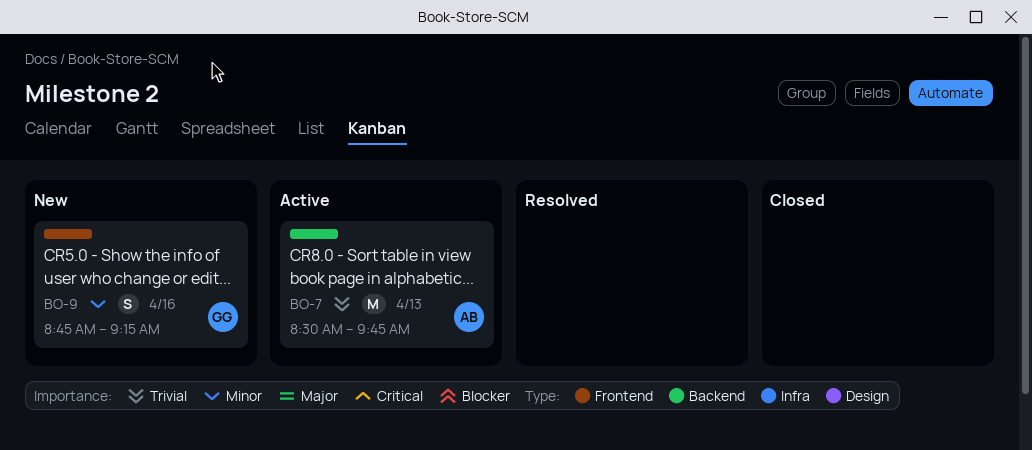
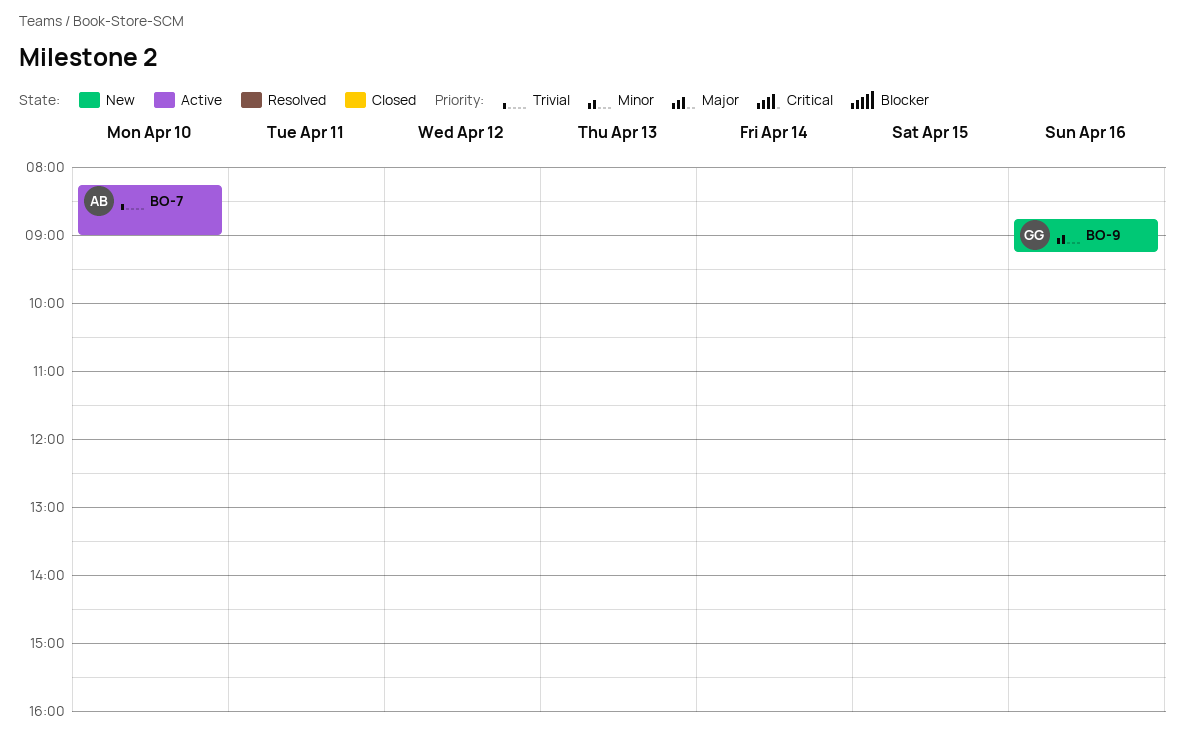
BO-7, day: Apr 13 -> Apr 10
BO-7, begins: 08:30 -> 08:15
BO-7, ends: 09:45 -> 09:00

